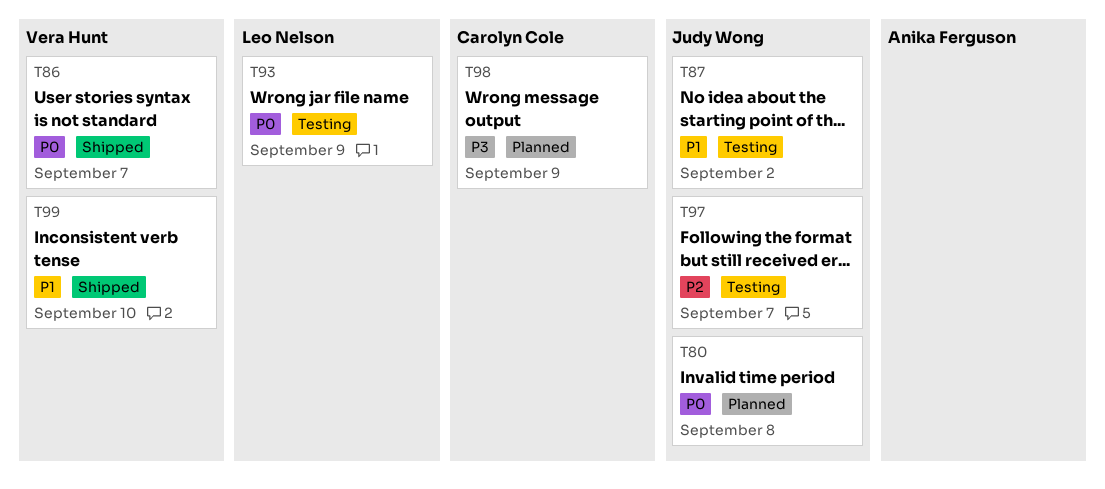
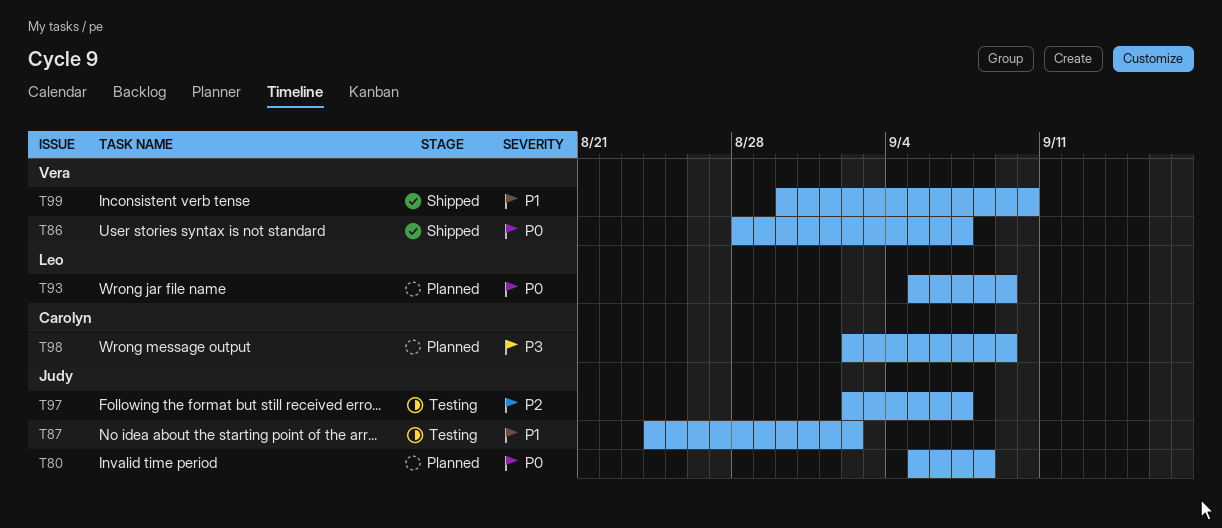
T93, status: Testing -> Planned

